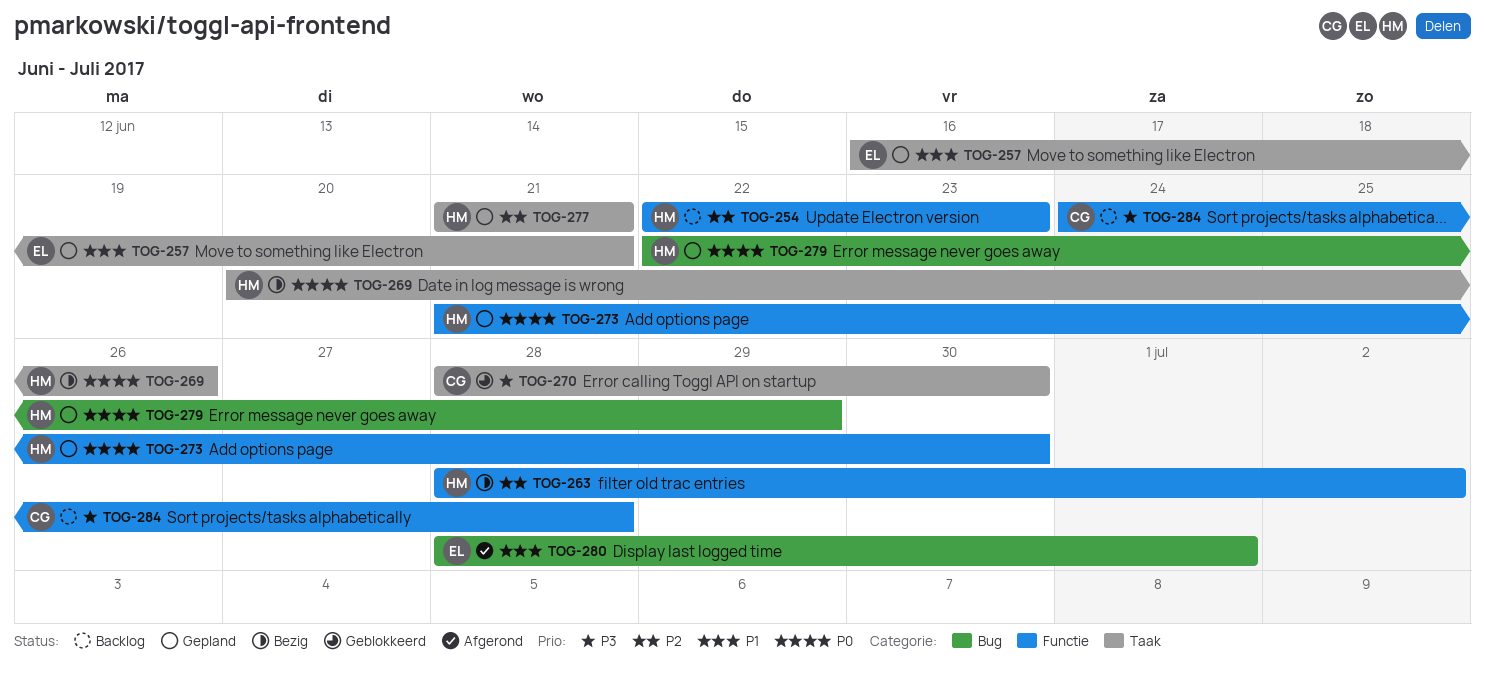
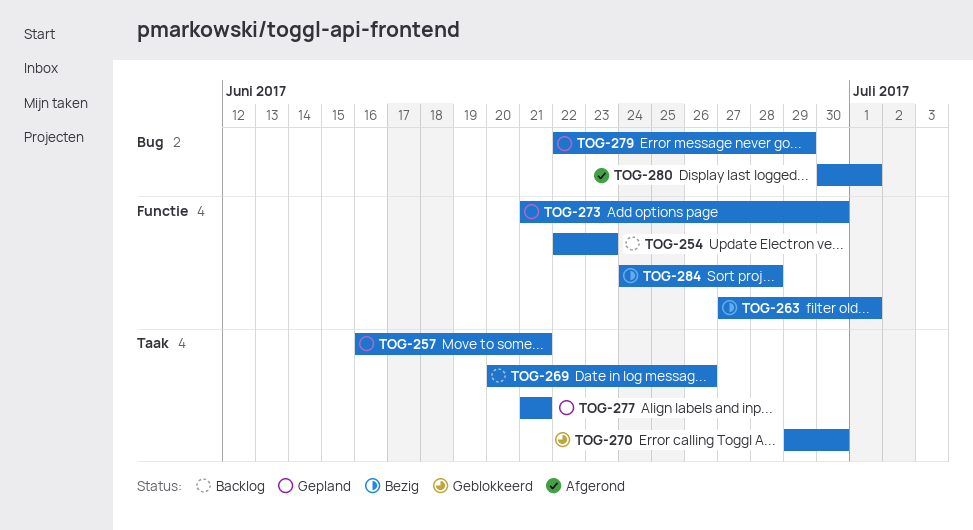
TOG-263, start: Jun 28 -> Jun 27
TOG-263, due: Jul 2 -> Jul 1
TOG-269, status: Bezig -> Backlog
TOG-270, start: Jun 28 -> Jun 29
TOG-280, start: Jun 28 -> Jun 30
TOG-284, status: Backlog -> Bezig

